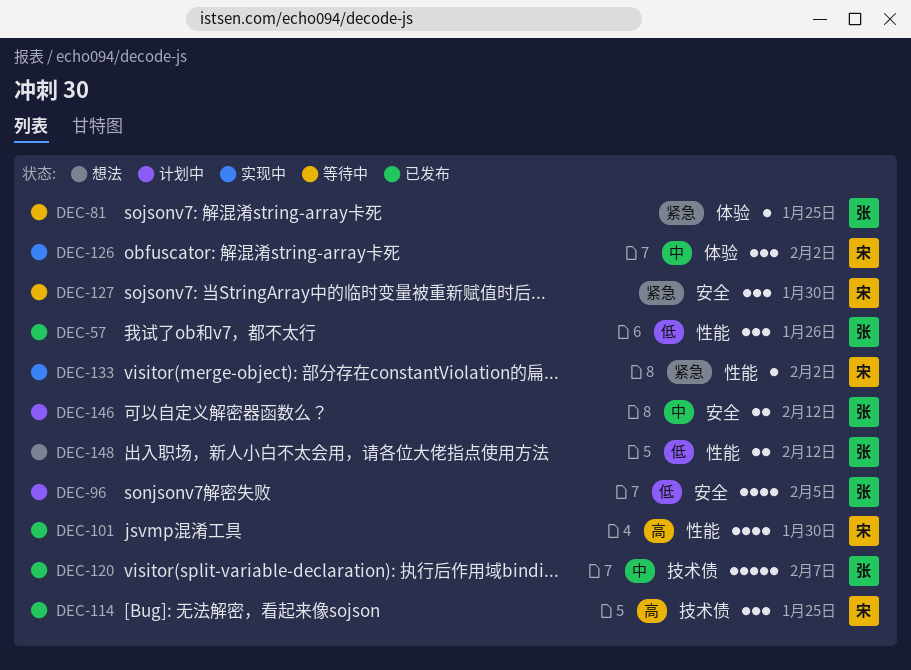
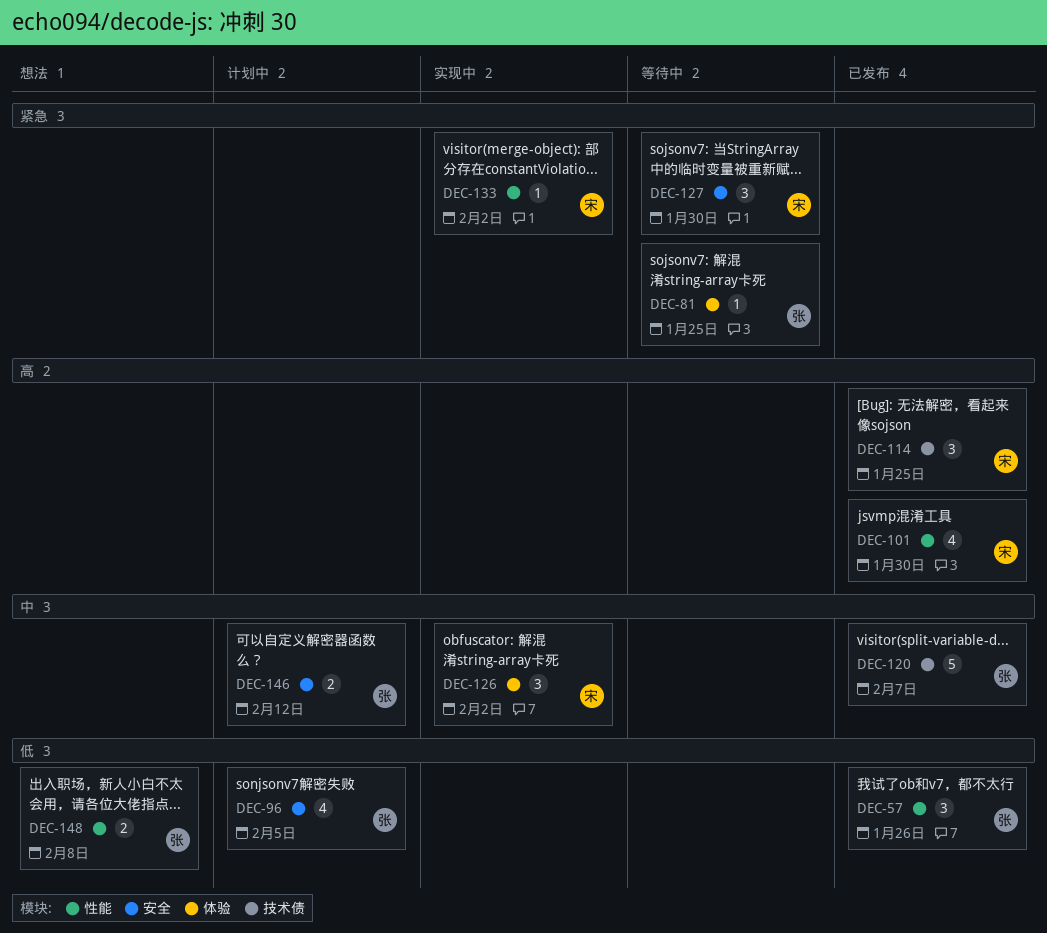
DEC-148, due: Feb 12 -> Feb 8

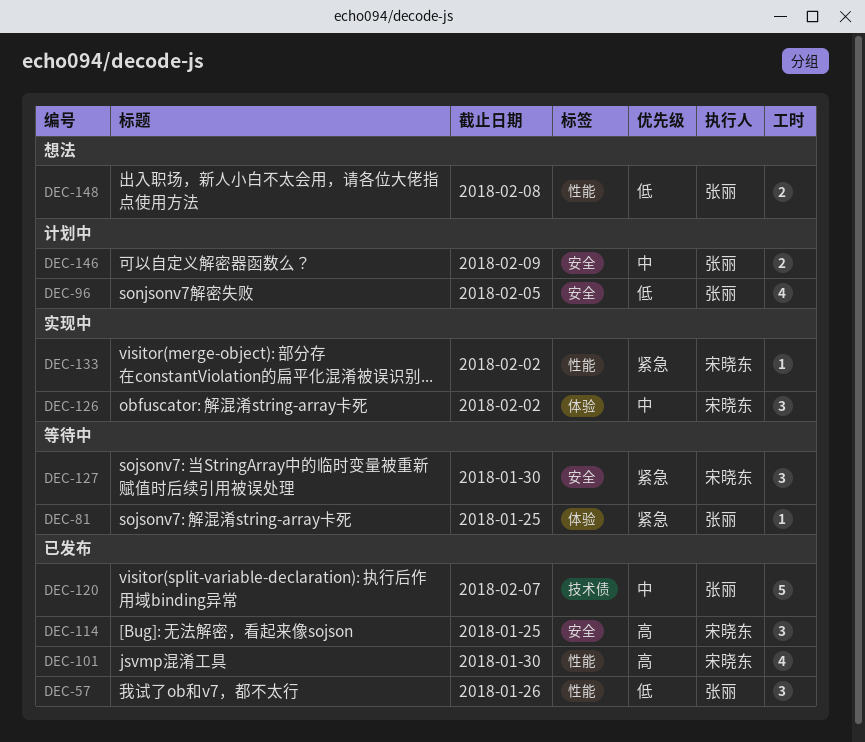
DEC-114, label: 技术债 -> 安全
DEC-146, due: Feb 12 -> Feb 9

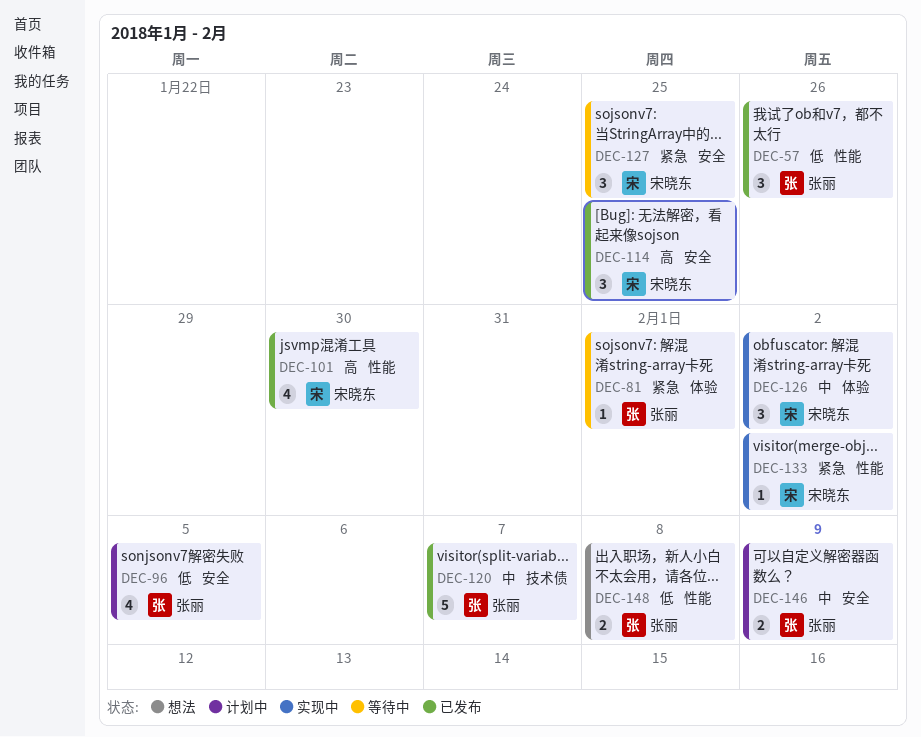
DEC-81, due: Jan 25 -> Feb 1
DEC-127, due: Jan 30 -> Jan 25

